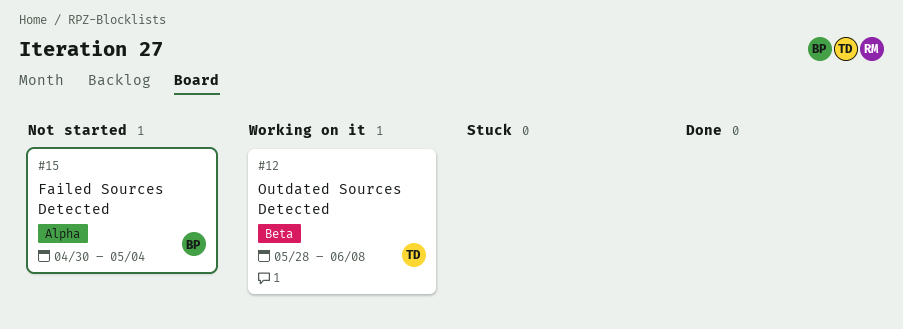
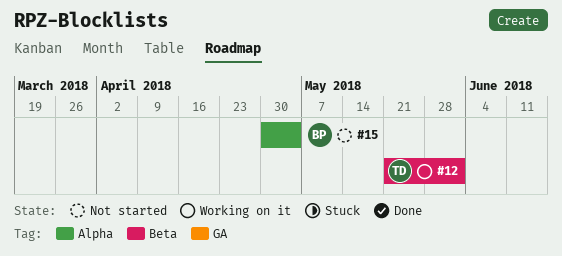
#12, start: May 28 -> May 21
#12, due: Jun 8 -> Jun 1

